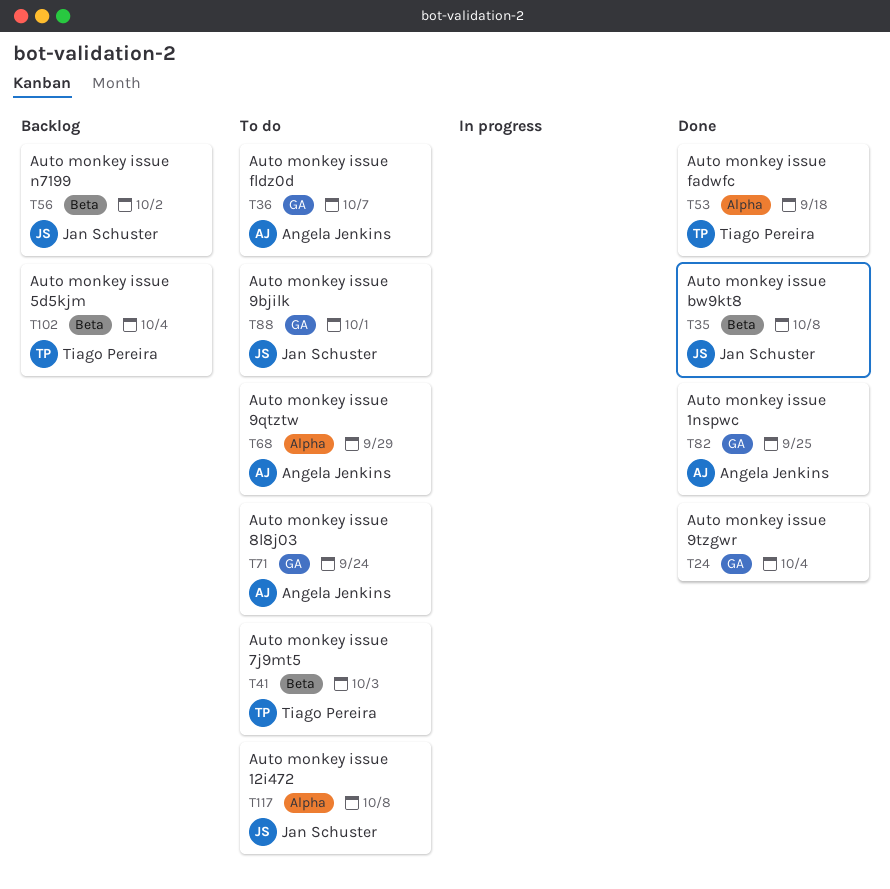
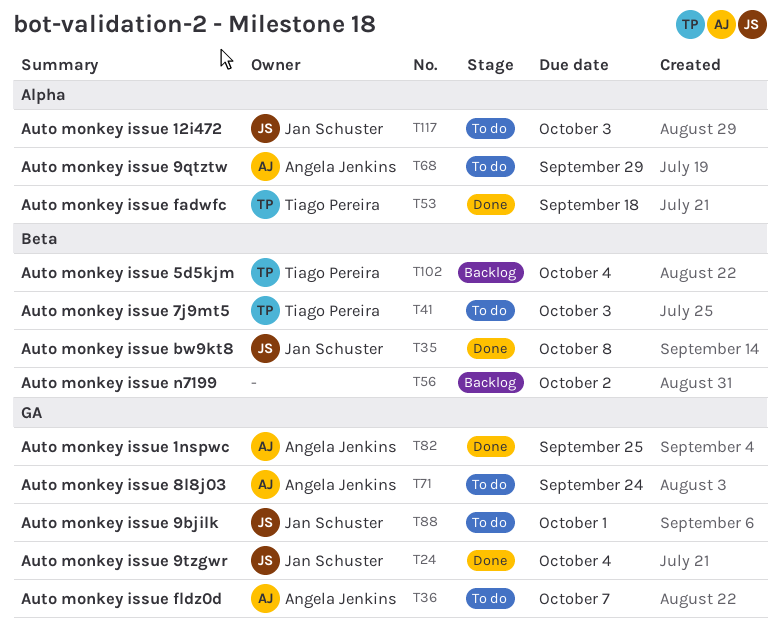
T24, owner: none -> Jan Schuster
T56, owner: Jan Schuster -> none
T117, due: Oct 8 -> Oct 3

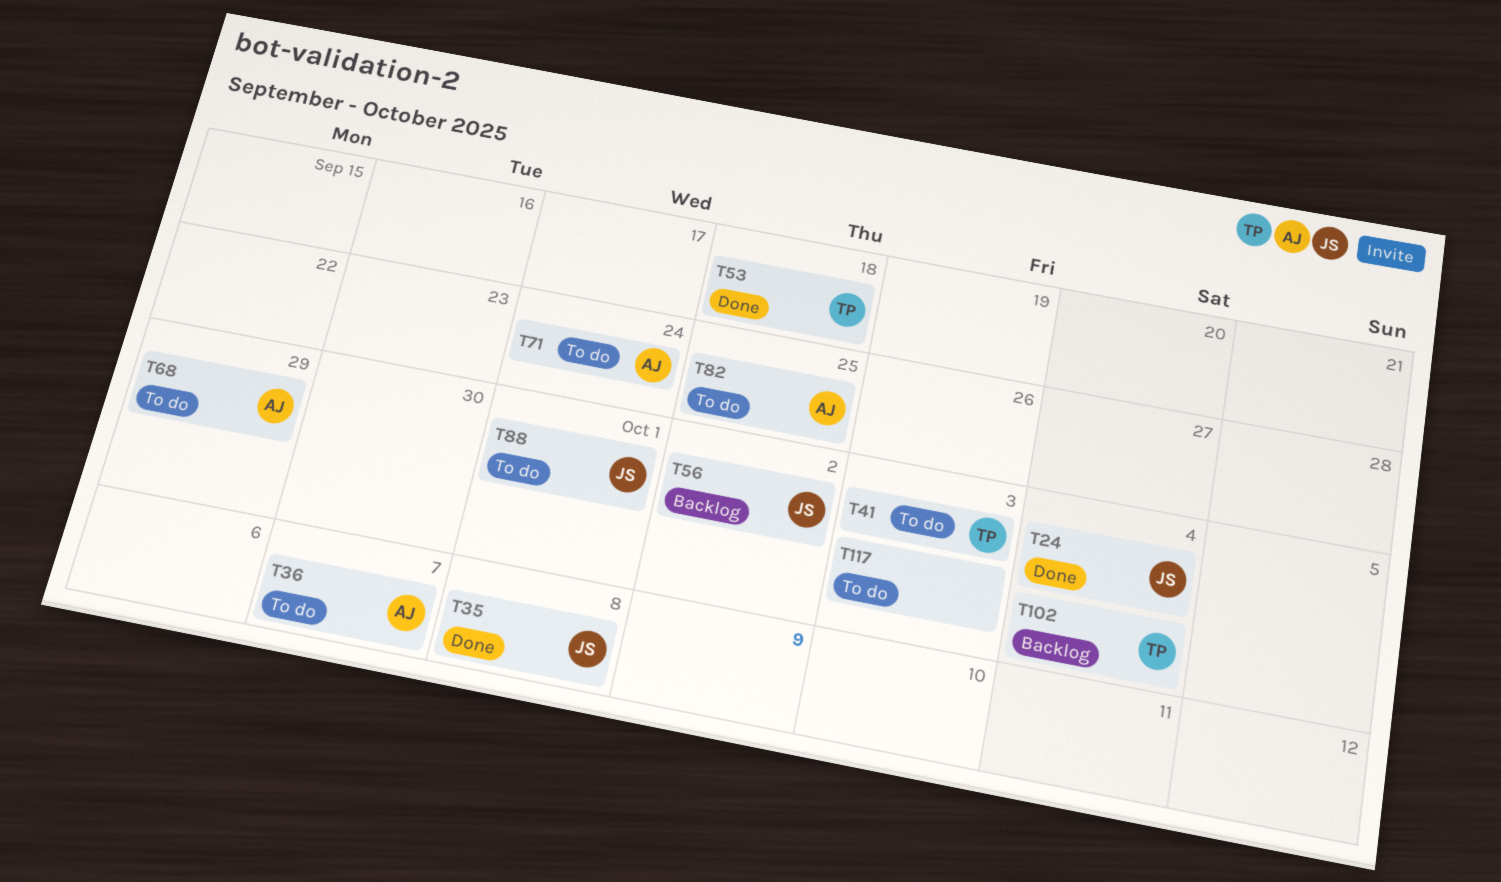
T56, owner: none -> Jan Schuster
T82, status: Done -> To do
T117, owner: Jan Schuster -> none

